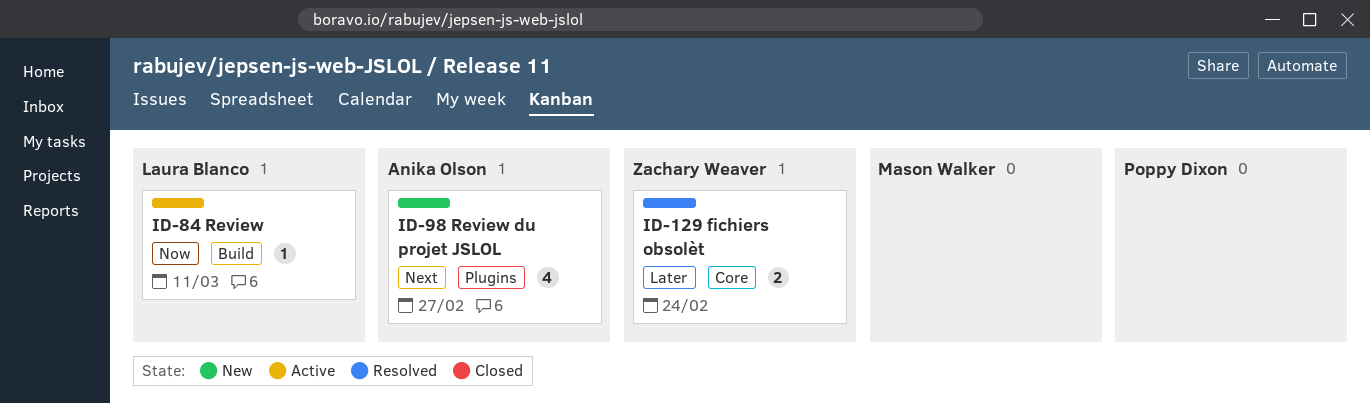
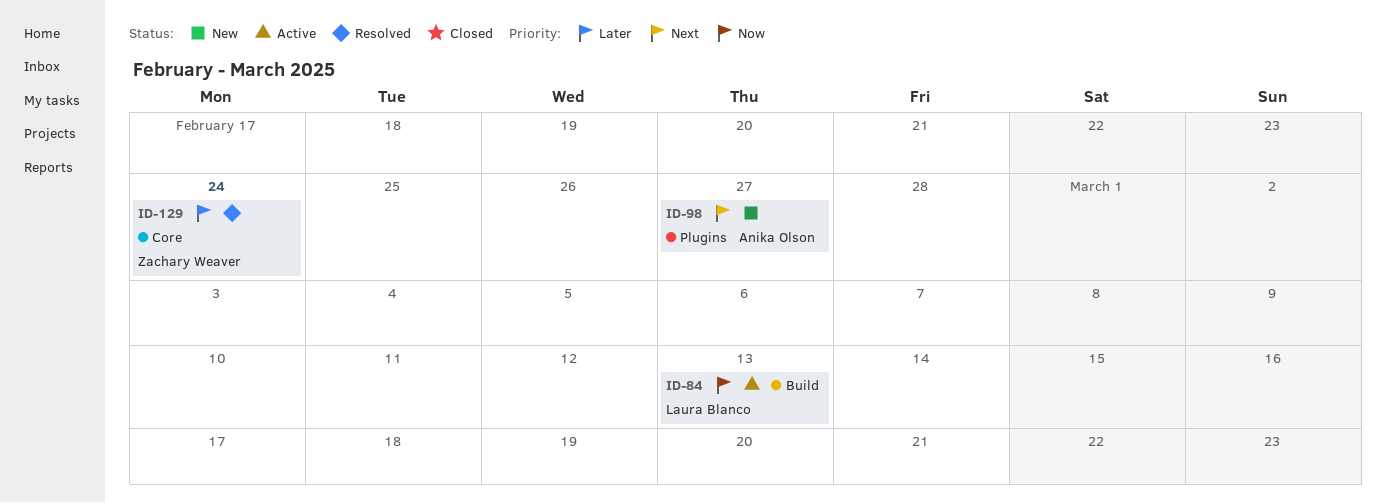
ID-84, due: Mar 11 -> Mar 13

